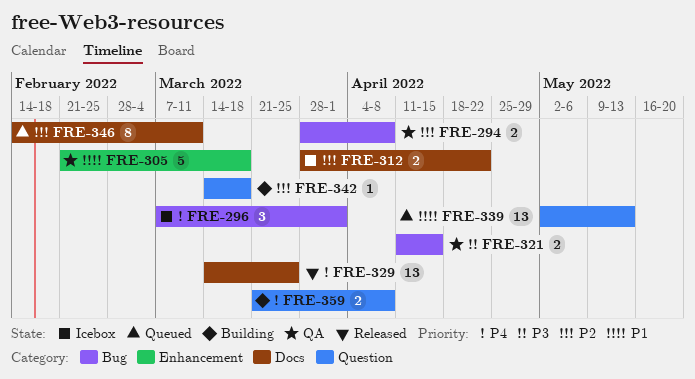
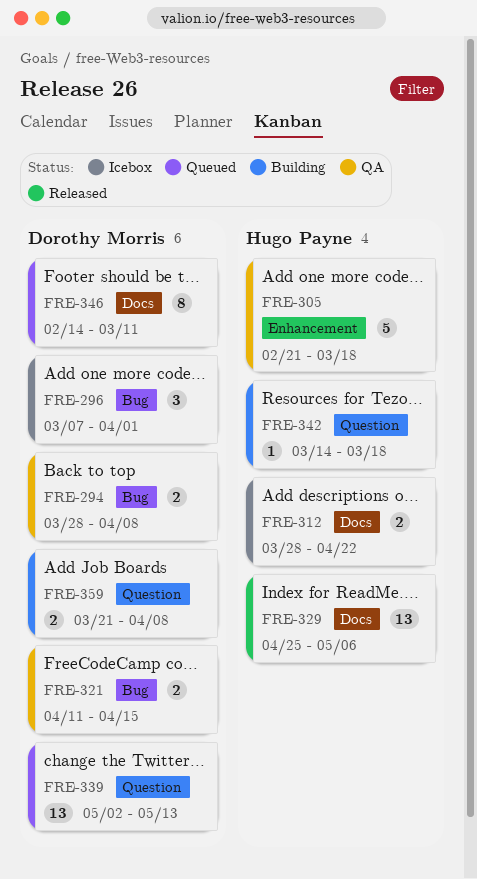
FRE-329, start: Mar 14 -> Apr 25
FRE-329, due: Mar 25 -> May 6

